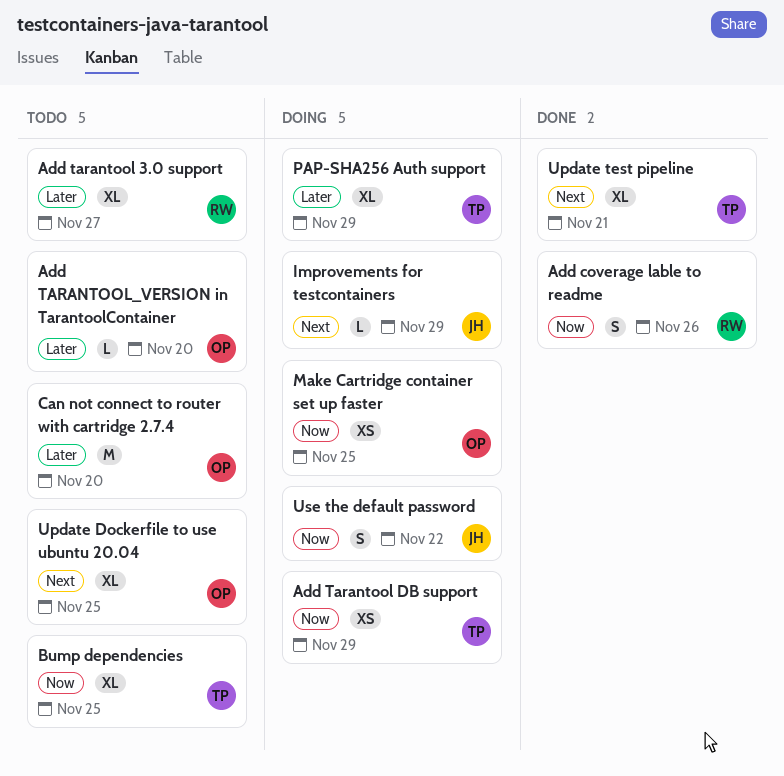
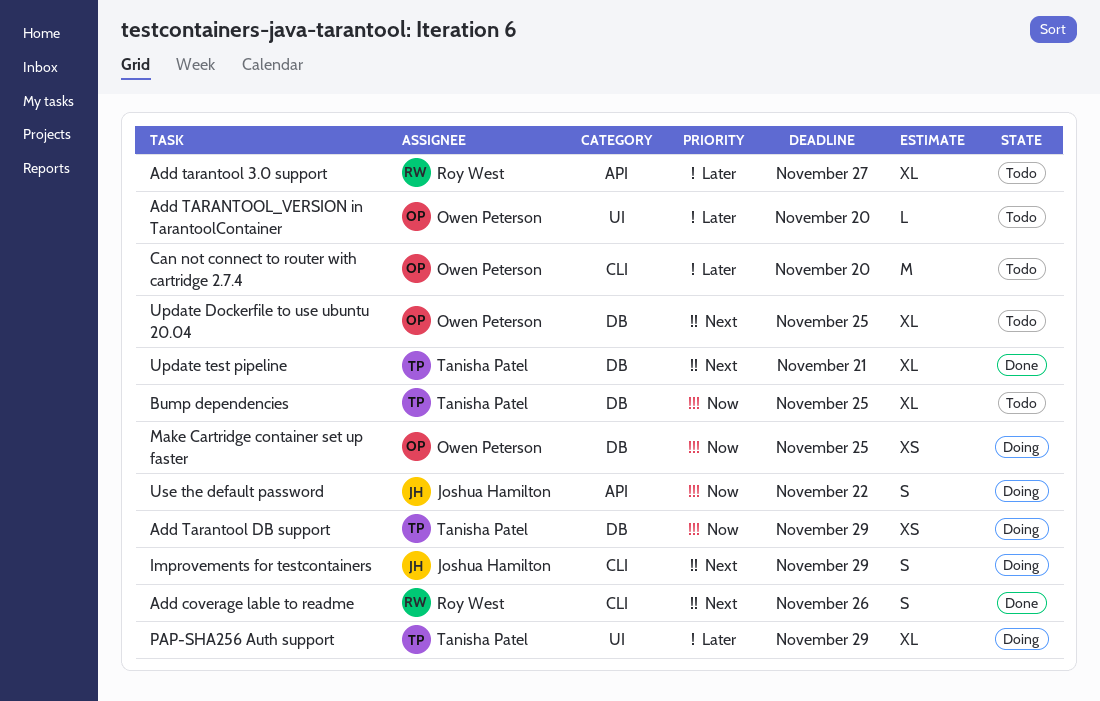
Add coverage lable to readme, priority: Now -> Next
Improvements for testcontainers, estimate: L -> S

